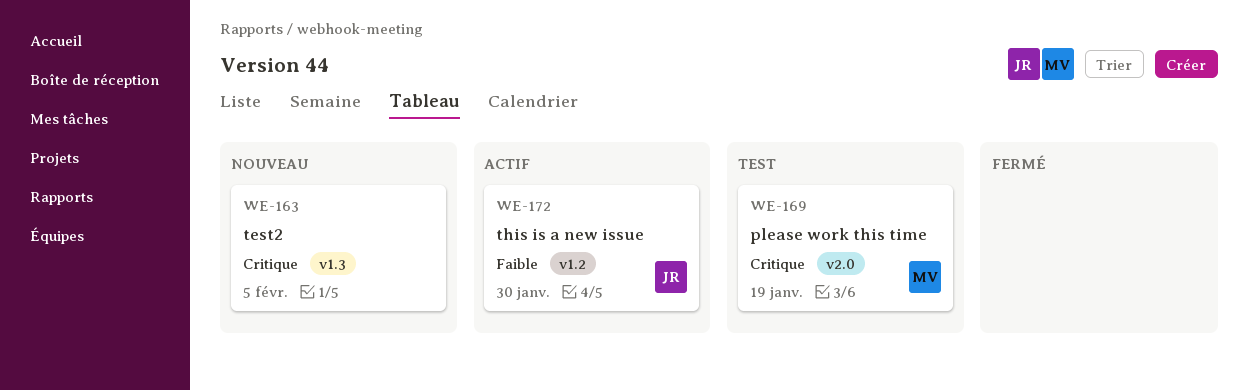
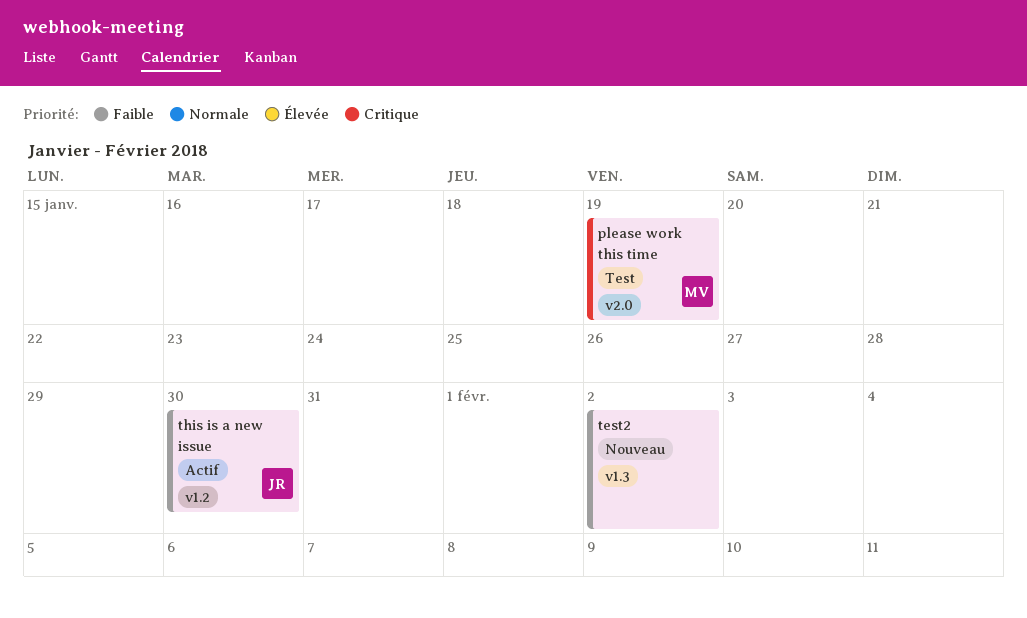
test2, priority: Critique -> Faible
test2, due: Feb 5 -> Feb 2

